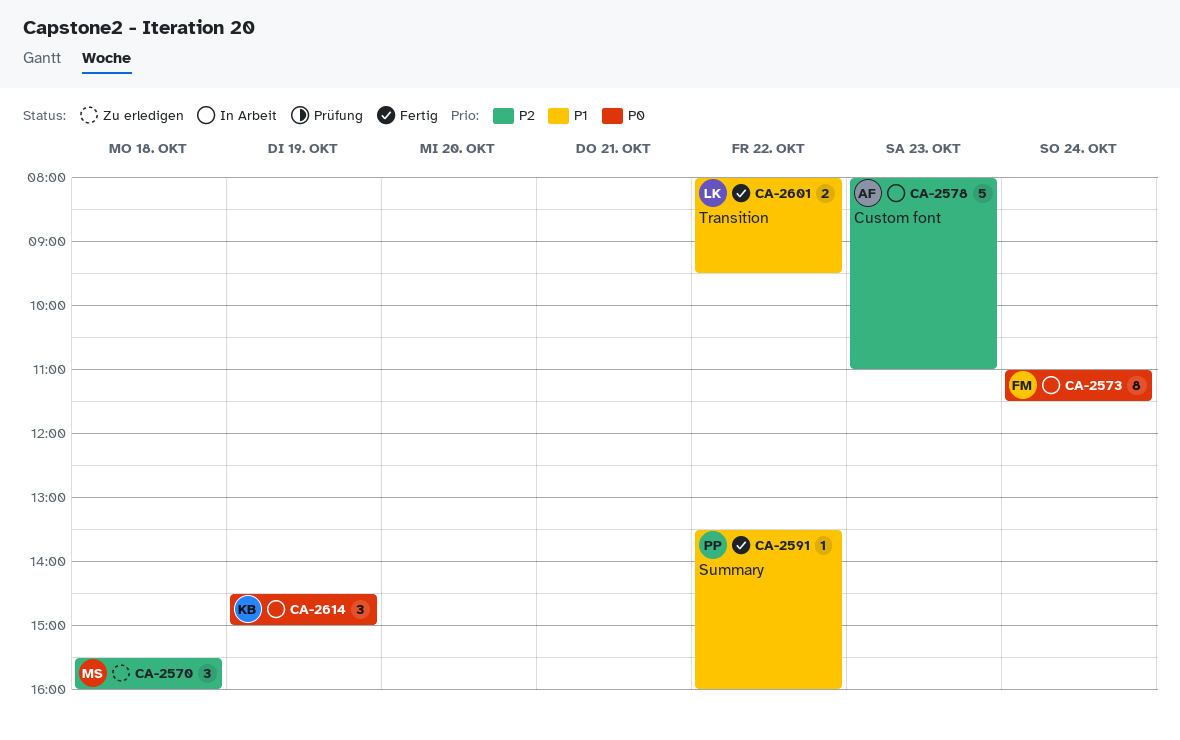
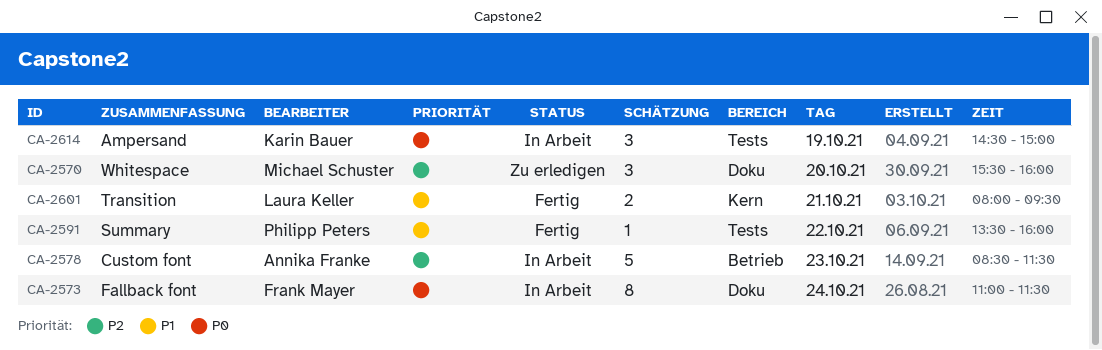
CA-2570, day: Oct 18 -> Oct 20
CA-2578, begins: 08:00 -> 08:30
CA-2578, ends: 11:00 -> 11:30
CA-2601, day: Oct 22 -> Oct 21

